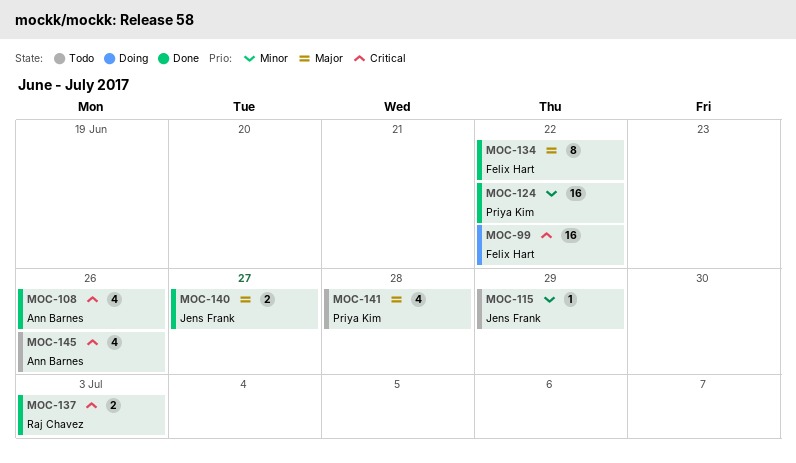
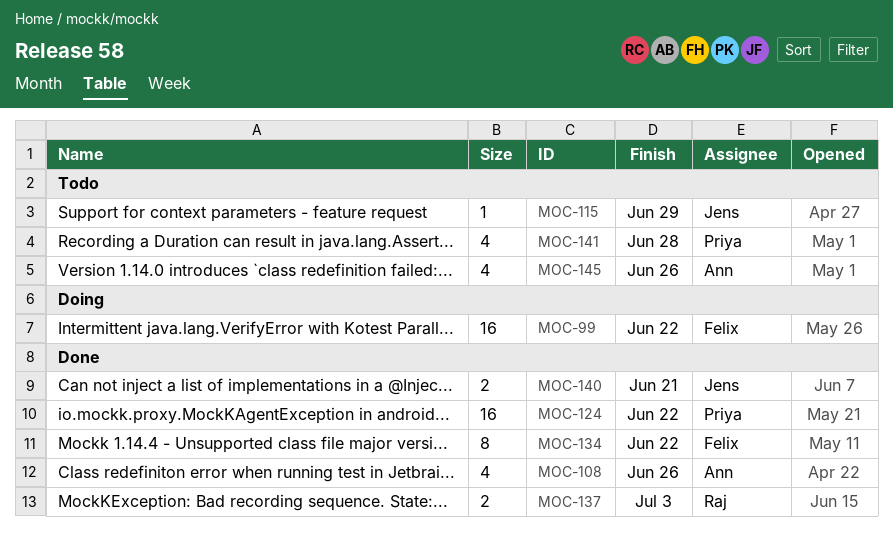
MOC-140, due: Jun 27 -> Jun 21

